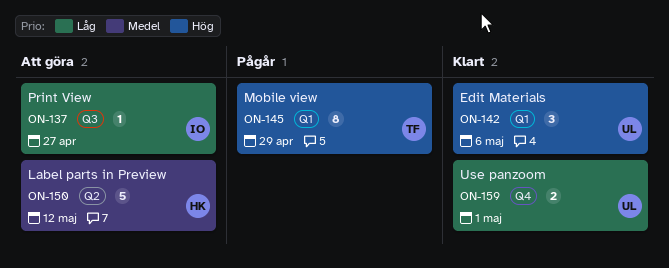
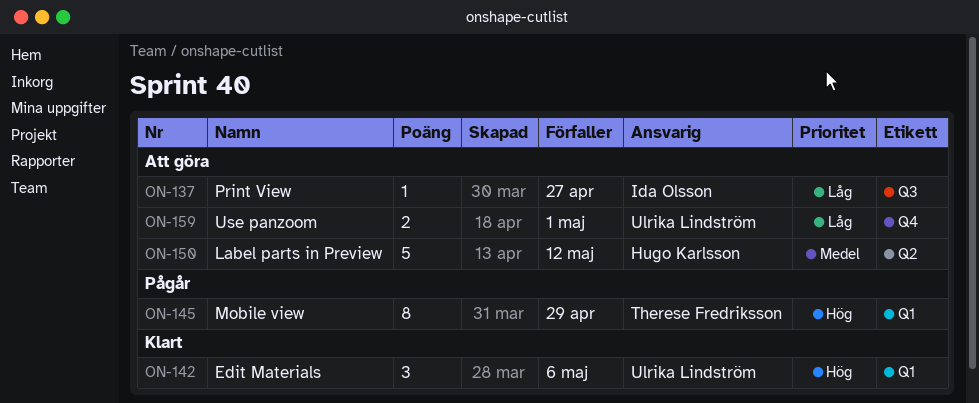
ON-159, status: Klart -> Att göra

